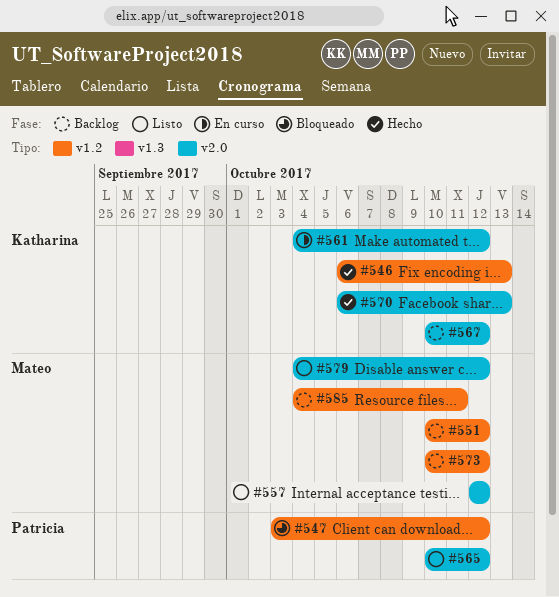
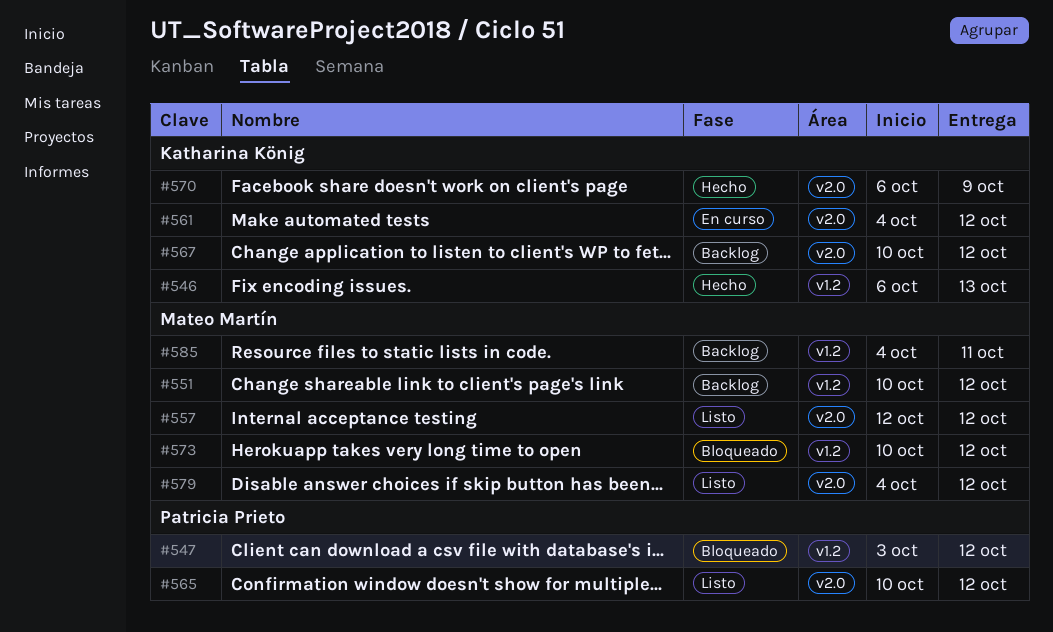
#570, due: Oct 13 -> Oct 9
#573, status: Backlog -> Bloqueado

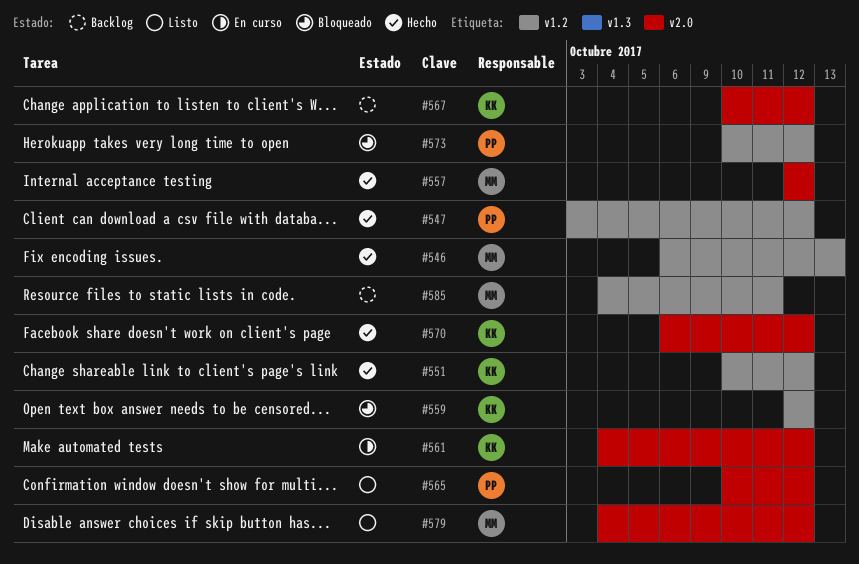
#546, owner: Katharina König -> Mateo Martín
#547, status: Bloqueado -> Hecho
#551, status: Backlog -> Hecho
#551, owner: Mateo Martín -> Katharina König
#557, status: Listo -> Hecho
#559: none -> present
#570, due: Oct 9 -> Oct 12
#573, owner: Mateo Martín -> Patricia Prieto

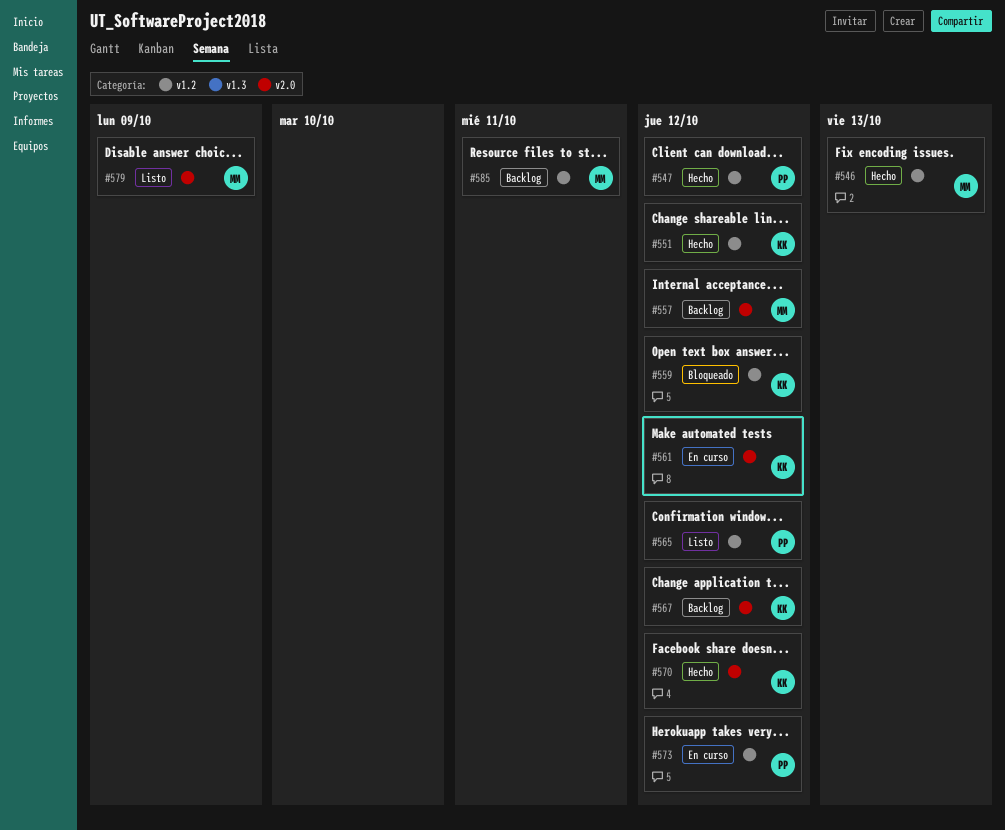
#557, status: Hecho -> Backlog
#565, label: v2.0 -> v1.2
#573, status: Bloqueado -> En curso
#579, due: Oct 12 -> Oct 9

